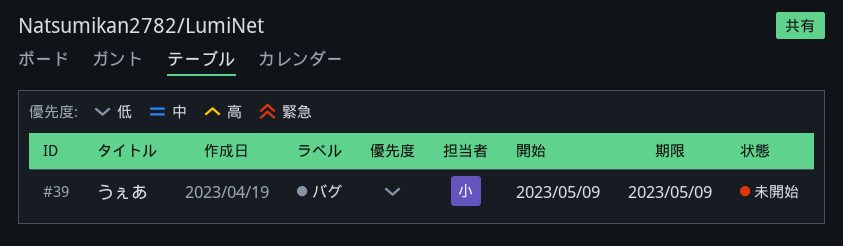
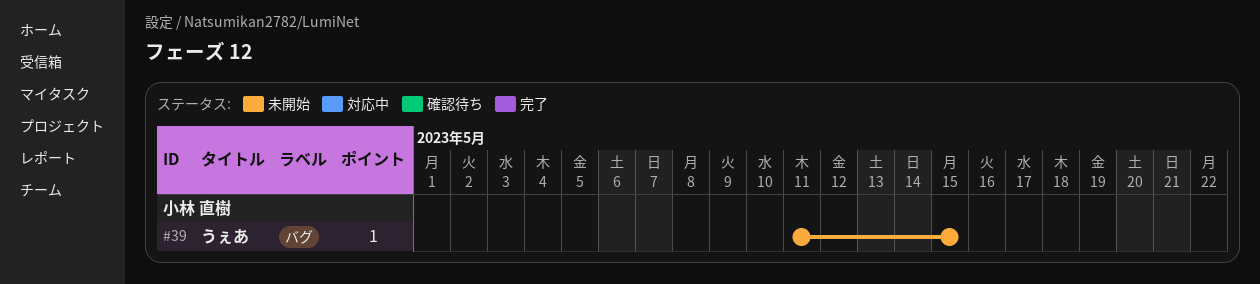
#39, start: May 9 -> May 11
#39, due: May 9 -> May 15

